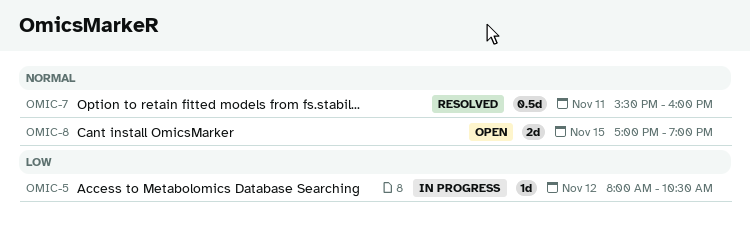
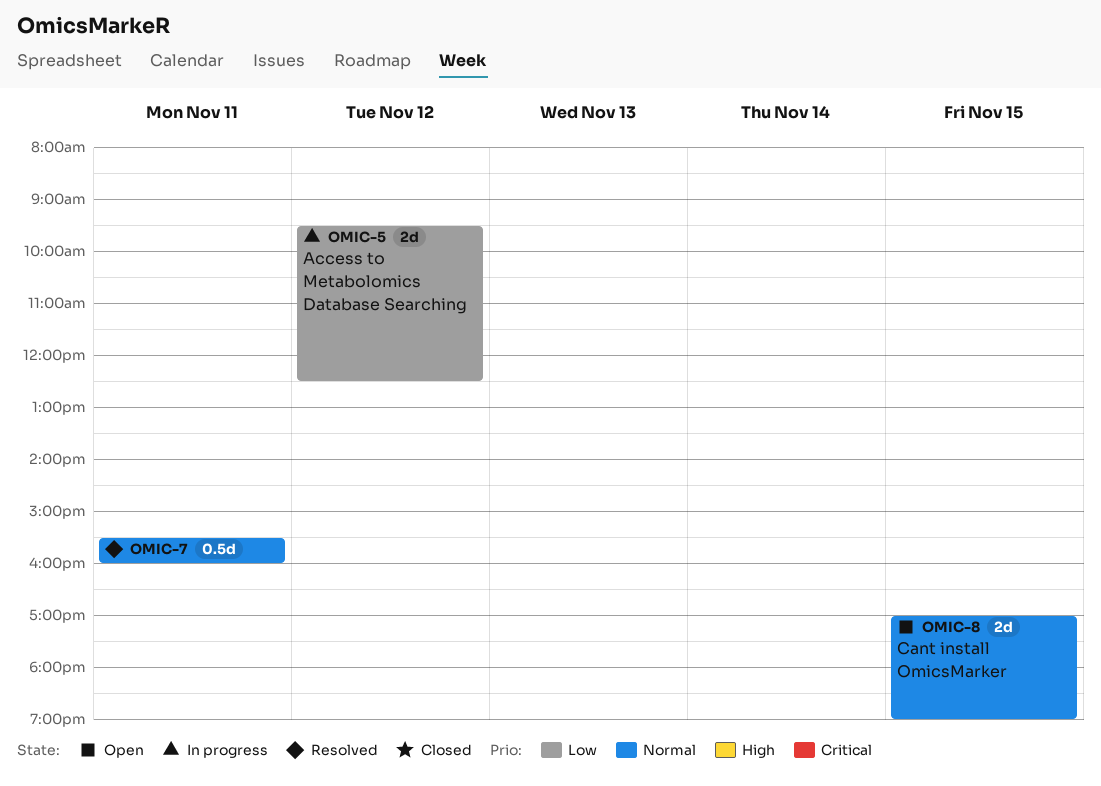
OMIC-5, estimate: 1d -> 2d
OMIC-5, begins: 08:00 -> 09:30
OMIC-5, ends: 10:30 -> 12:30

